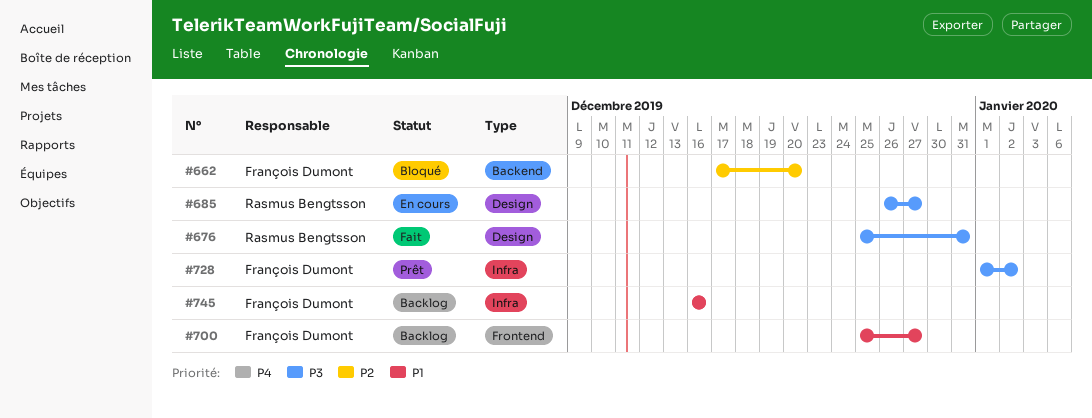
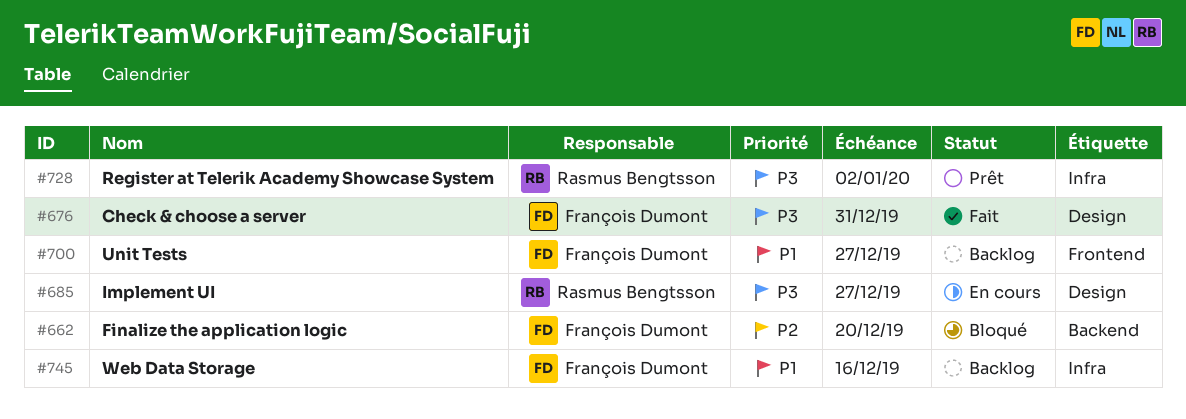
#676, owner: Rasmus Bengtsson -> François Dumont
#728, owner: François Dumont -> Rasmus Bengtsson

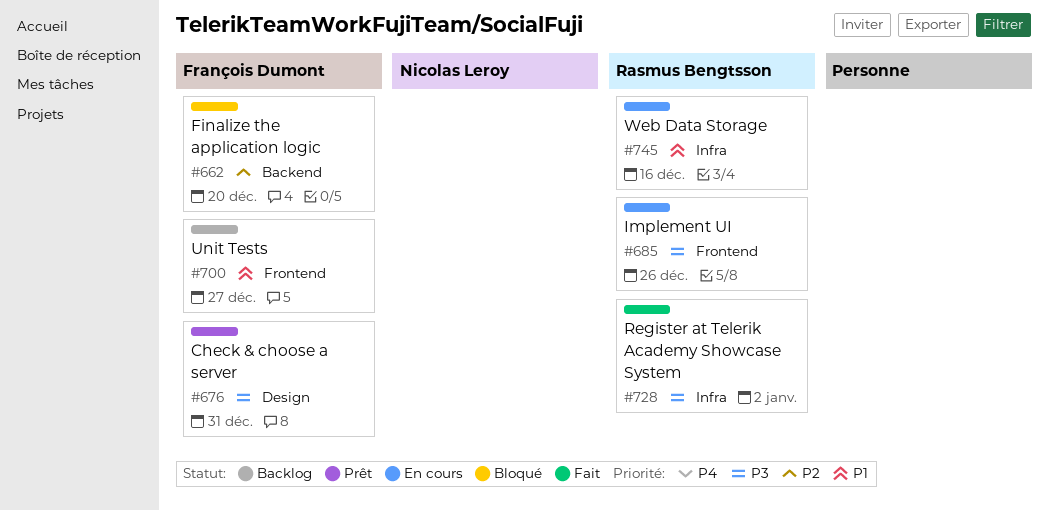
#676, status: Fait -> Prêt
#685, label: Design -> Frontend
#685, due: Dec 27 -> Dec 26
#728, status: Prêt -> Fait
#745, status: Backlog -> En cours
#745, owner: François Dumont -> Rasmus Bengtsson

